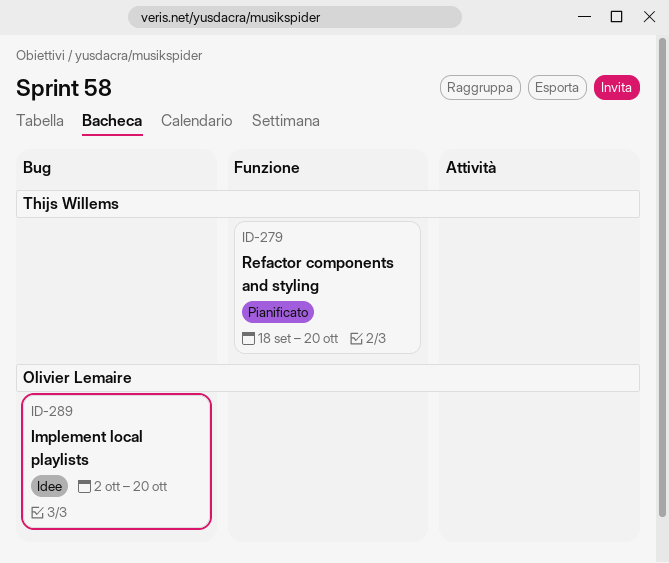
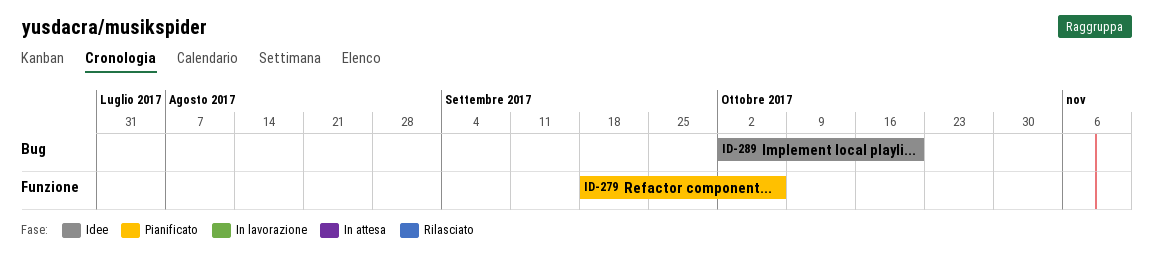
ID-279, due: Oct 20 -> Oct 6

